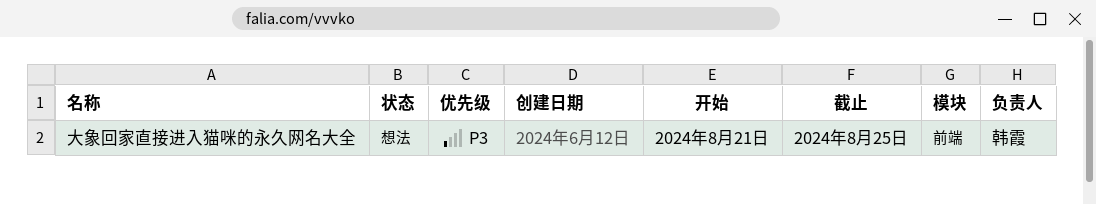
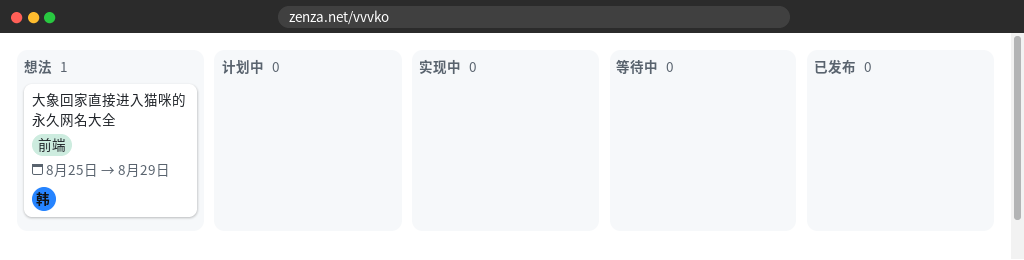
大象回家直接进入猫咪的永久网名大全, start: Aug 21 -> Aug 25
大象回家直接进入猫咪的永久网名大全, due: Aug 25 -> Aug 29

